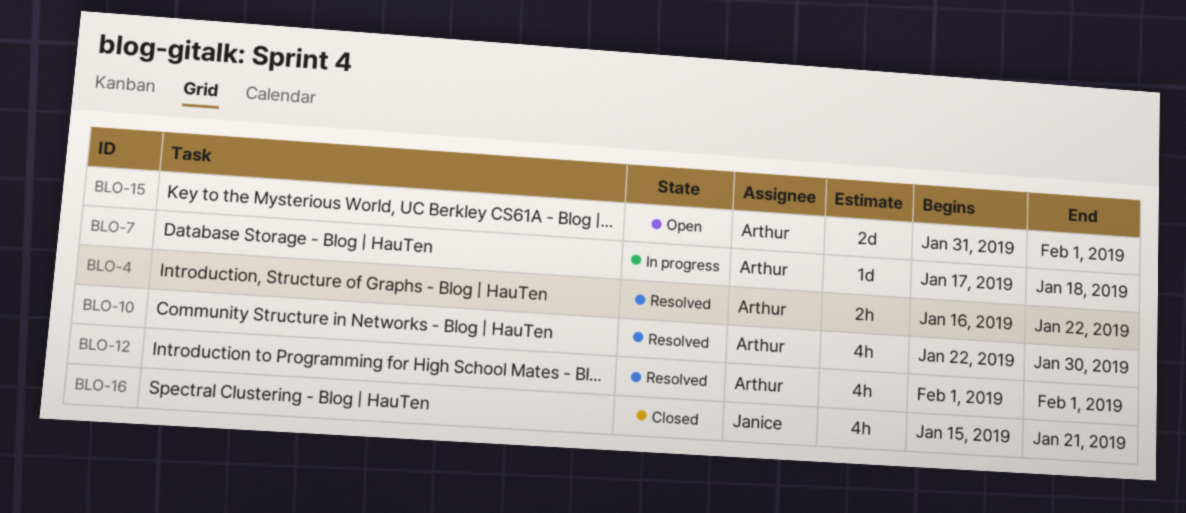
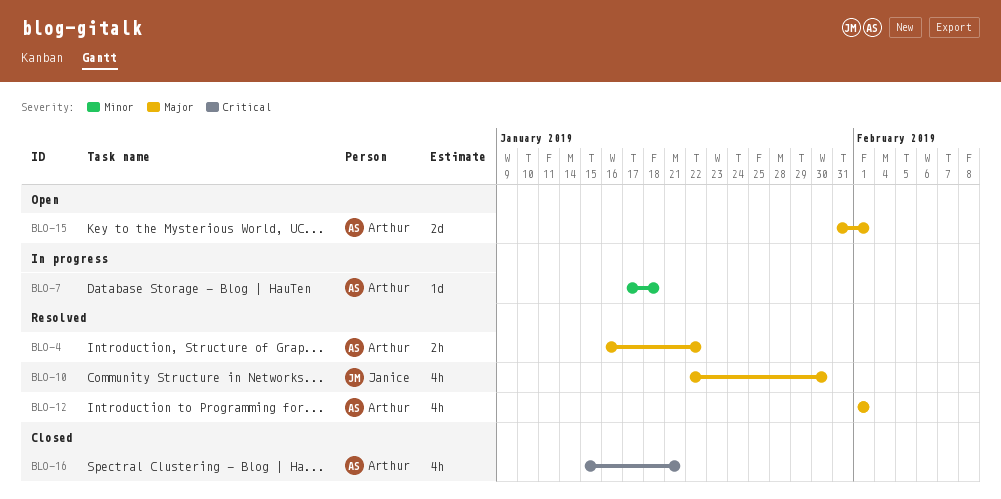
BLO-10, owner: Arthur -> Janice
BLO-16, owner: Janice -> Arthur

